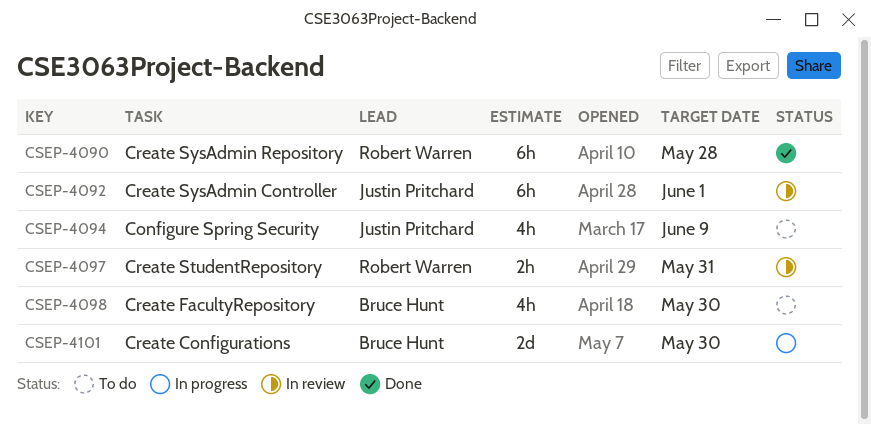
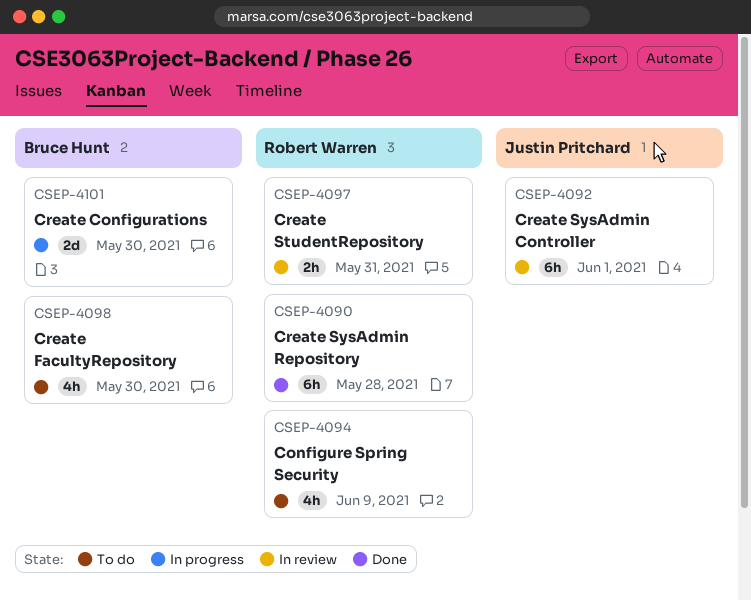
CSEP-4094, owner: Justin Pritchard -> Robert Warren

